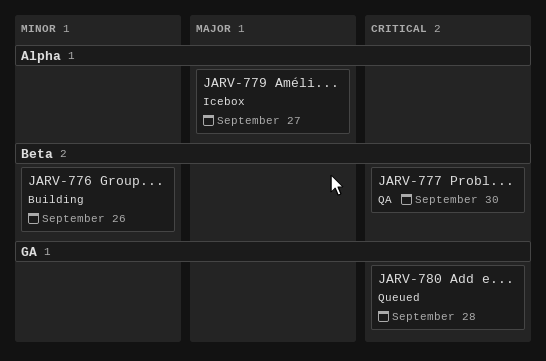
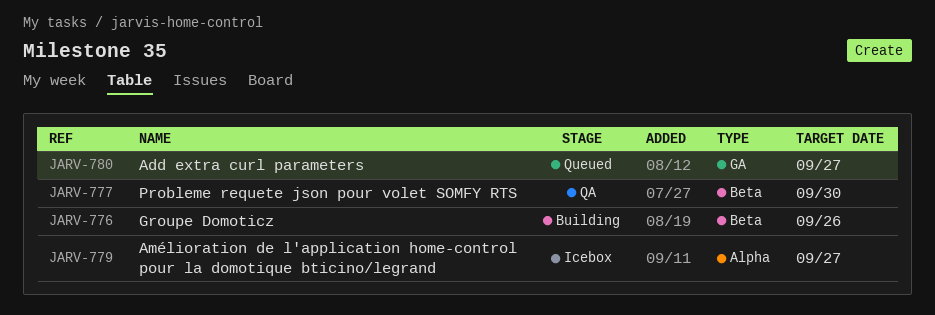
JARV-780, due: Sep 28 -> Sep 27

